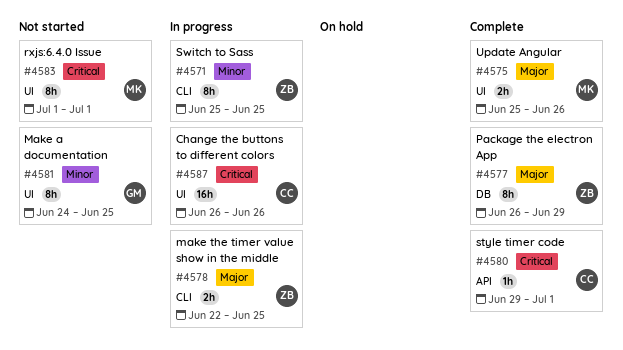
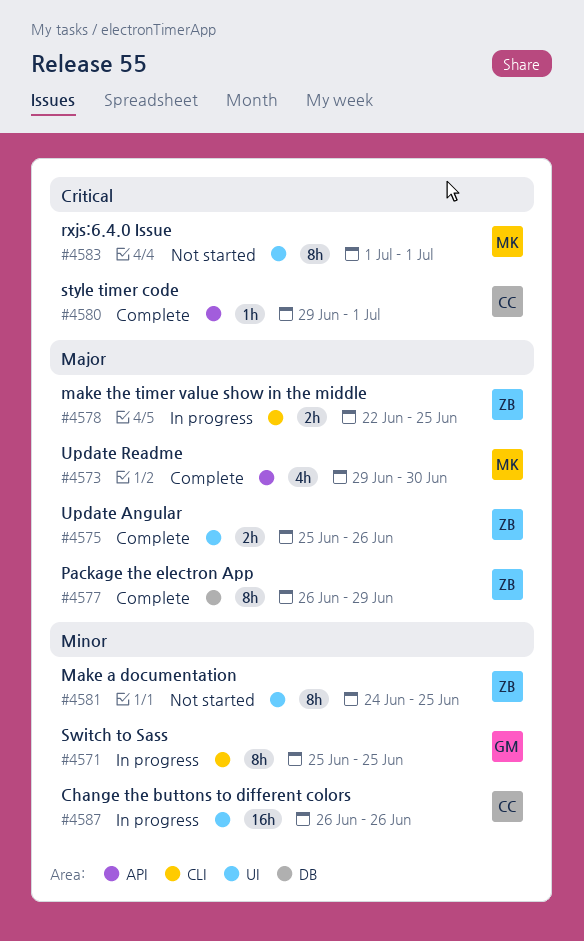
#4571, owner: ZB -> GM
#4573: none -> present
#4575, owner: MK -> ZB
#4581, owner: GM -> ZB
#4587, priority: Critical -> Minor

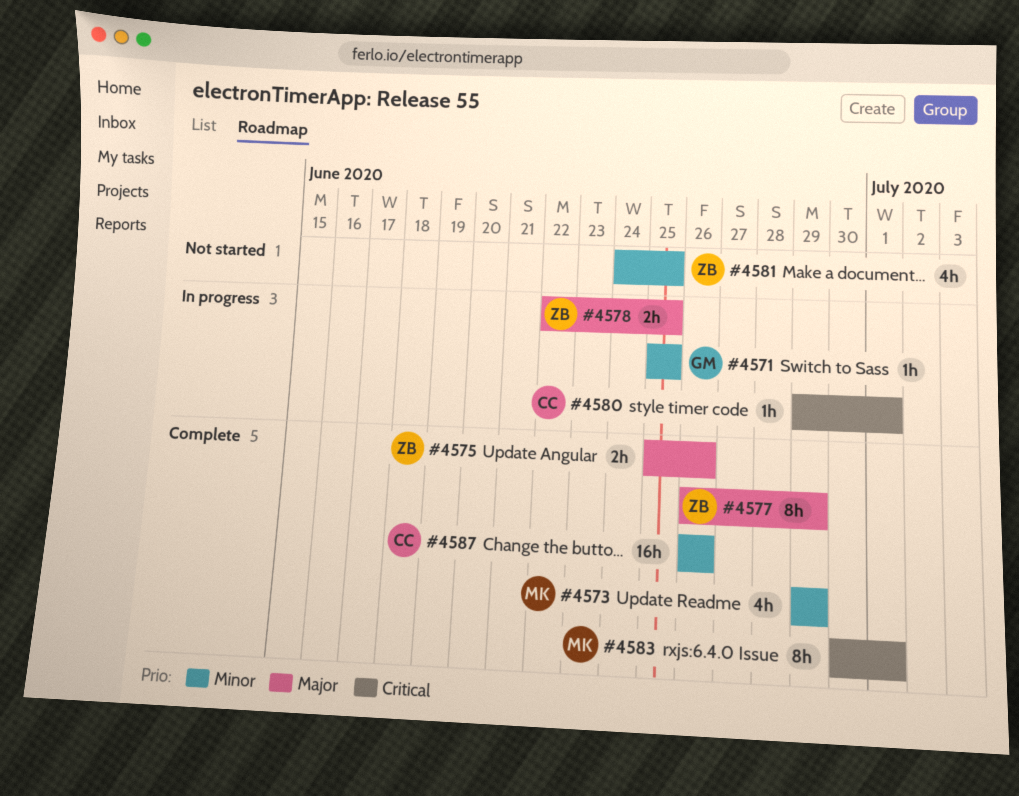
#4571, estimate: 8h -> 1h
#4573, priority: Major -> Minor
#4573, due: Jun 30 -> Jun 29
#4580, status: Complete -> In progress
#4581, estimate: 8h -> 4h
#4583, status: Not started -> Complete
#4583, start: Jul 1 -> Jun 30
#4587, status: In progress -> Complete

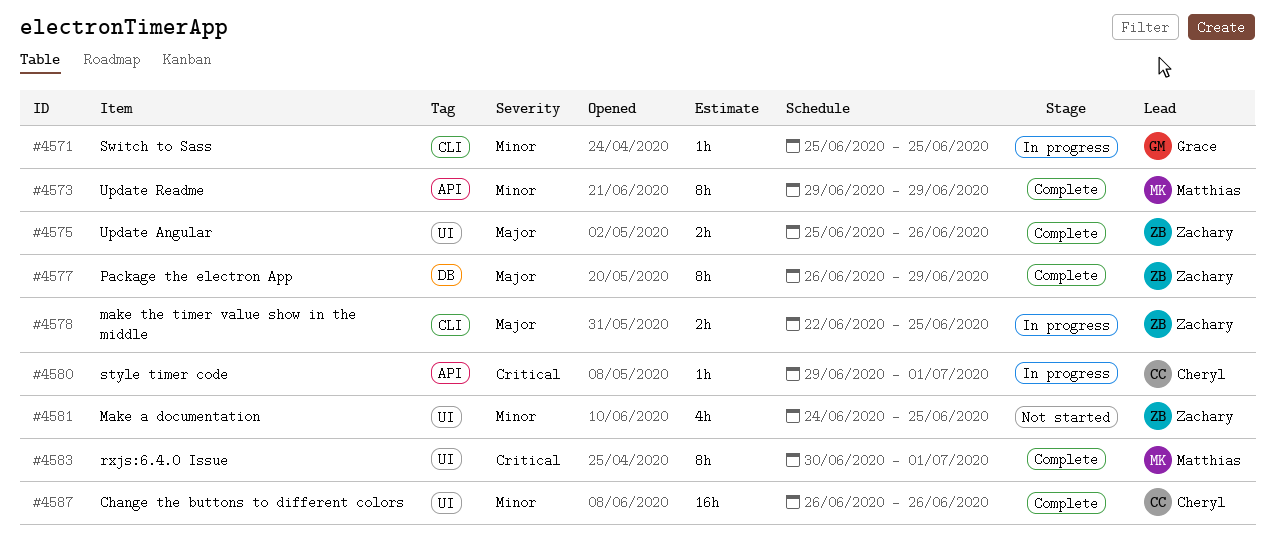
#4573, estimate: 4h -> 8h

